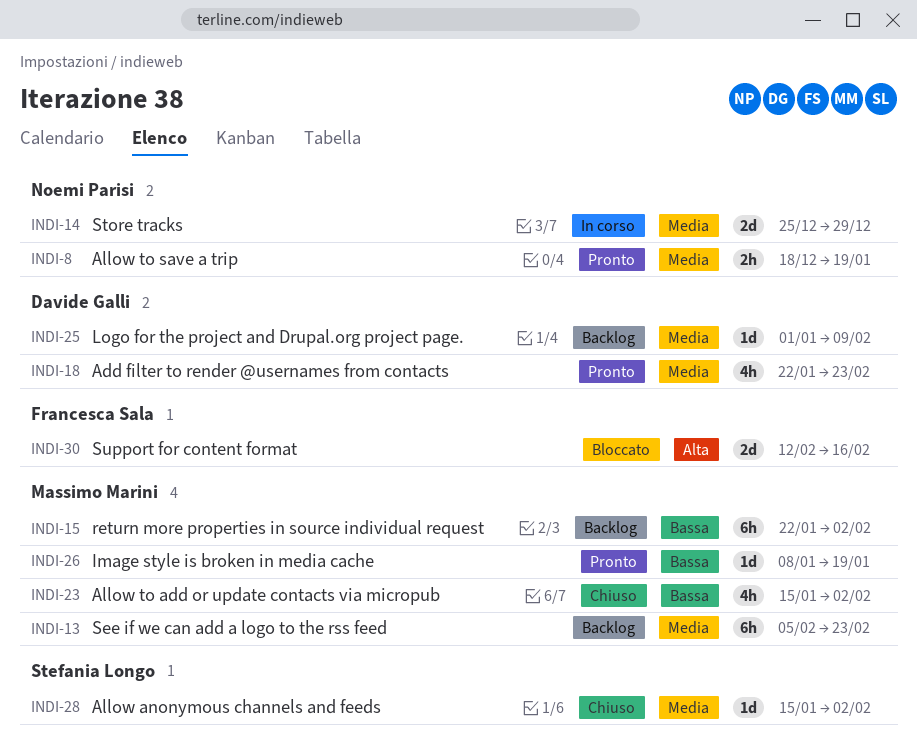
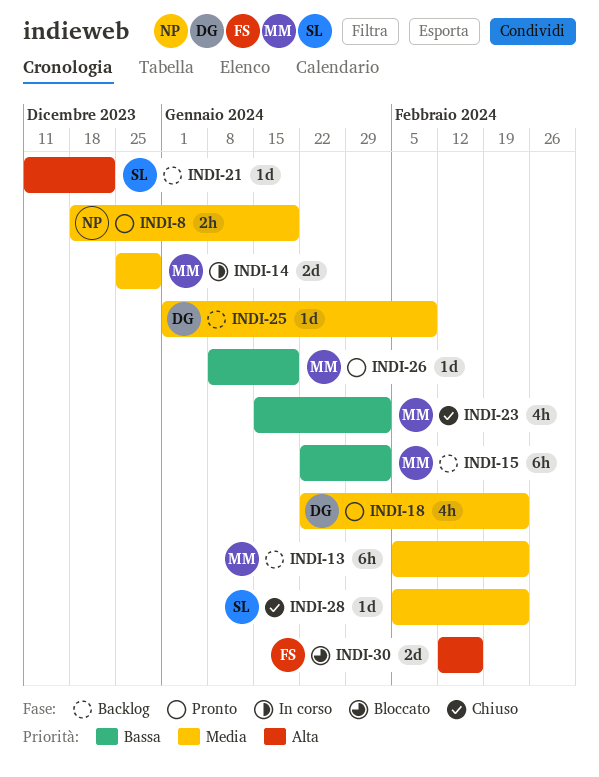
INDI-14, owner: Noemi Parisi -> Massimo Marini
INDI-21: none -> present
INDI-28, start: Jan 15 -> Feb 5
INDI-28, due: Feb 2 -> Feb 23

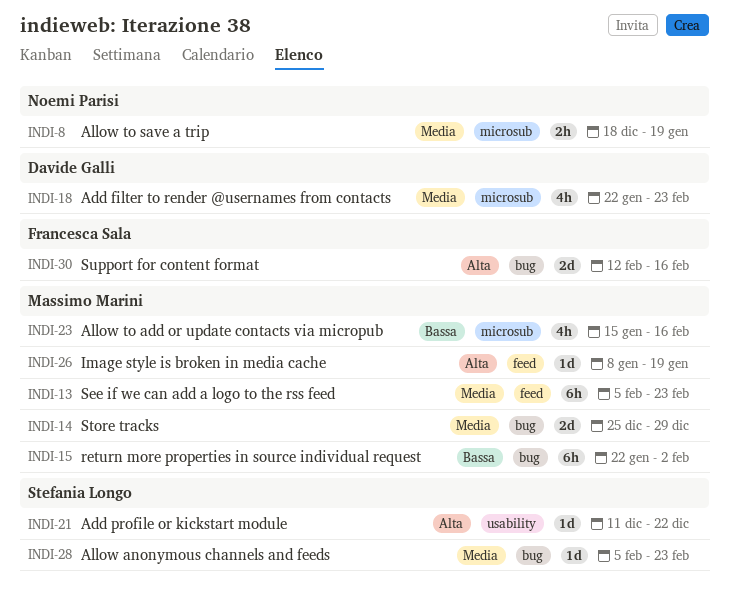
INDI-23, due: Feb 2 -> Feb 16
INDI-25: present -> none
INDI-26, priority: Bassa -> Alta

